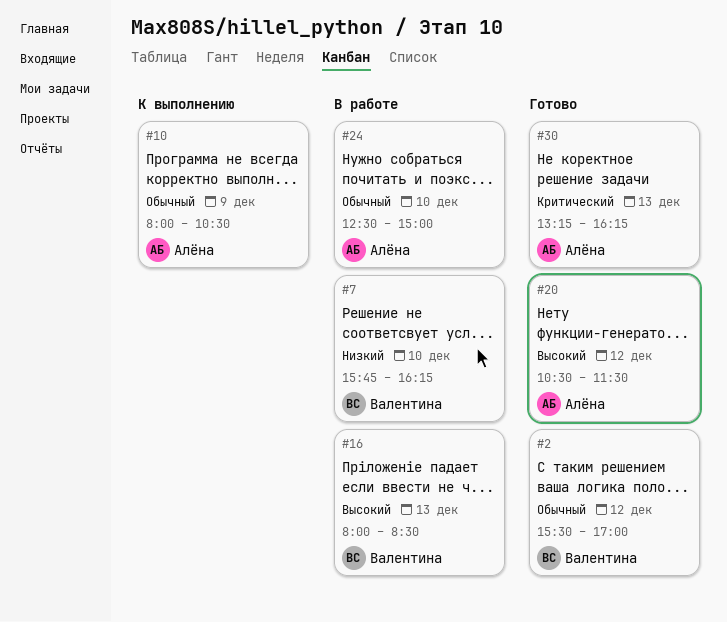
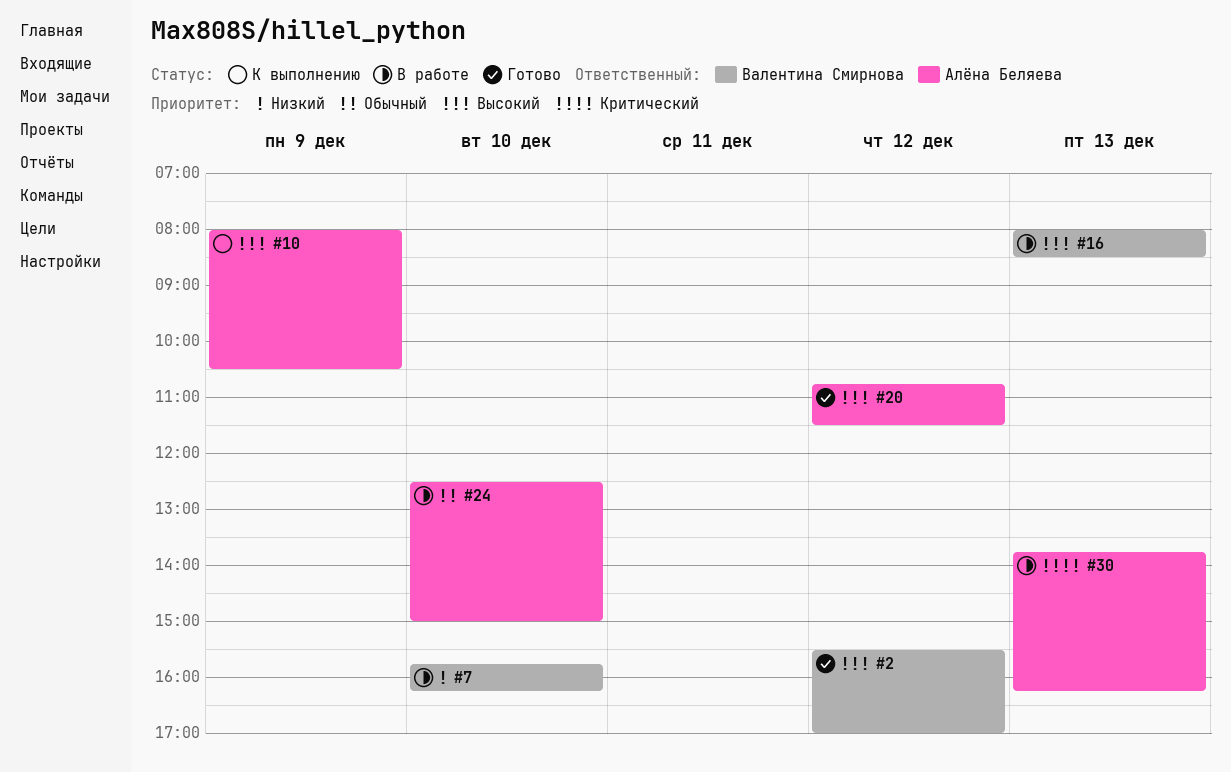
#2, priority: Обычный -> Высокий
#10, priority: Обычный -> Высокий
#20, begins: 10:30 -> 10:45
#30, status: Готово -> В работе
#30, begins: 13:15 -> 13:45

